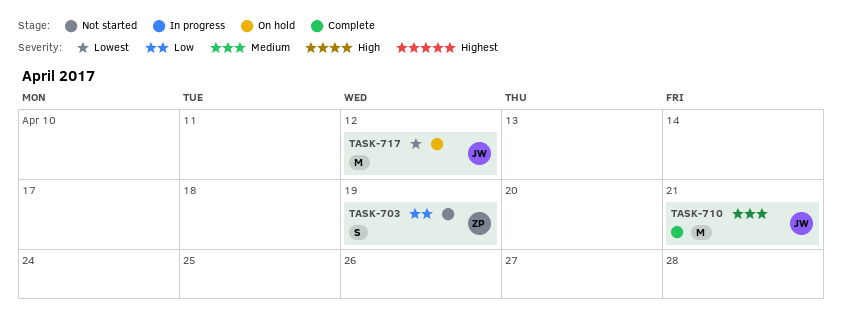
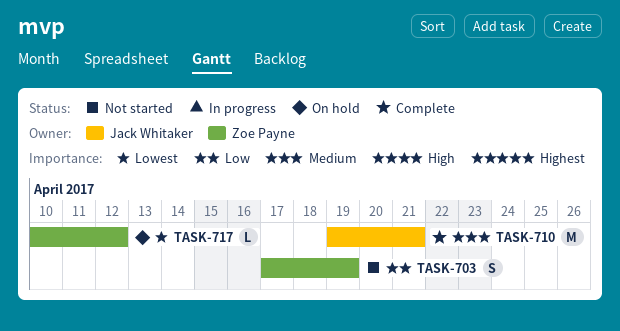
TASK-717, owner: Jack Whitaker -> Zoe Payne
TASK-717, estimate: M -> L

